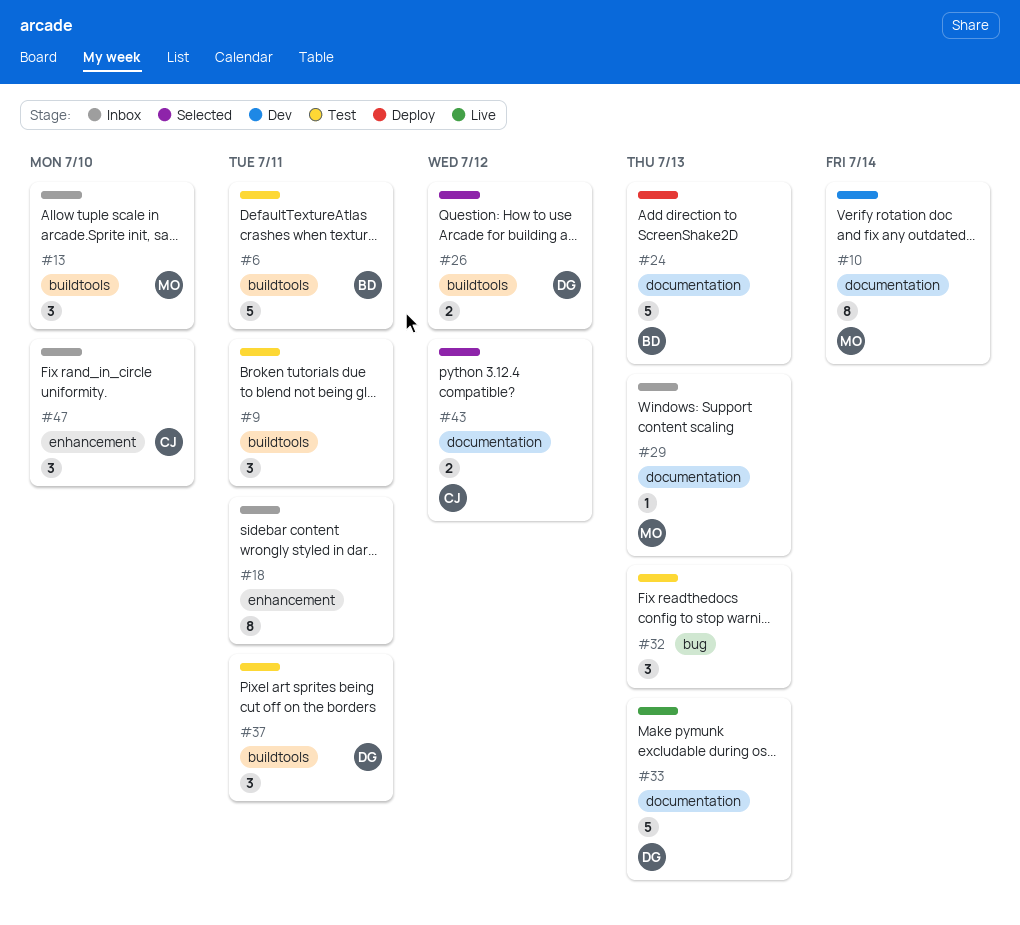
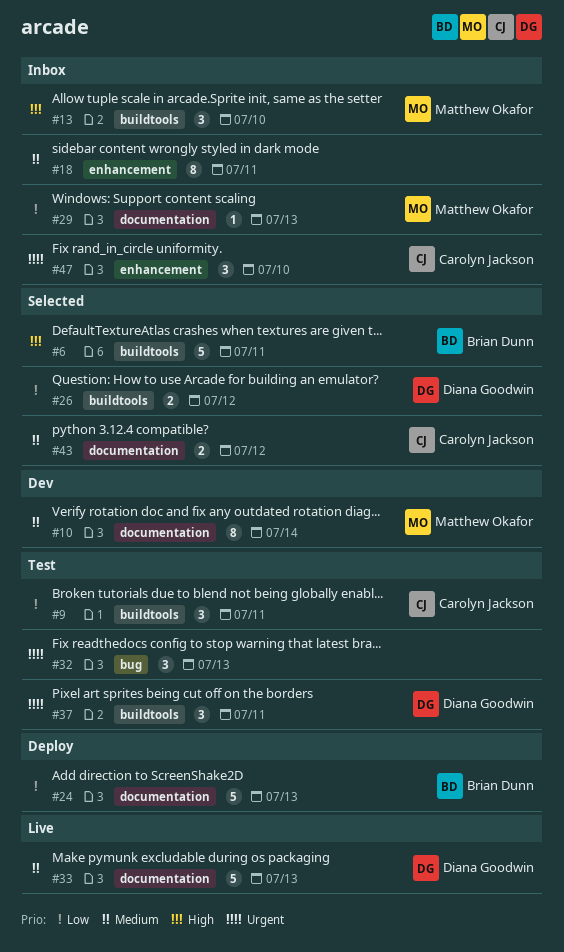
#6, status: Test -> Selected
#9, owner: none -> Carolyn Jackson

